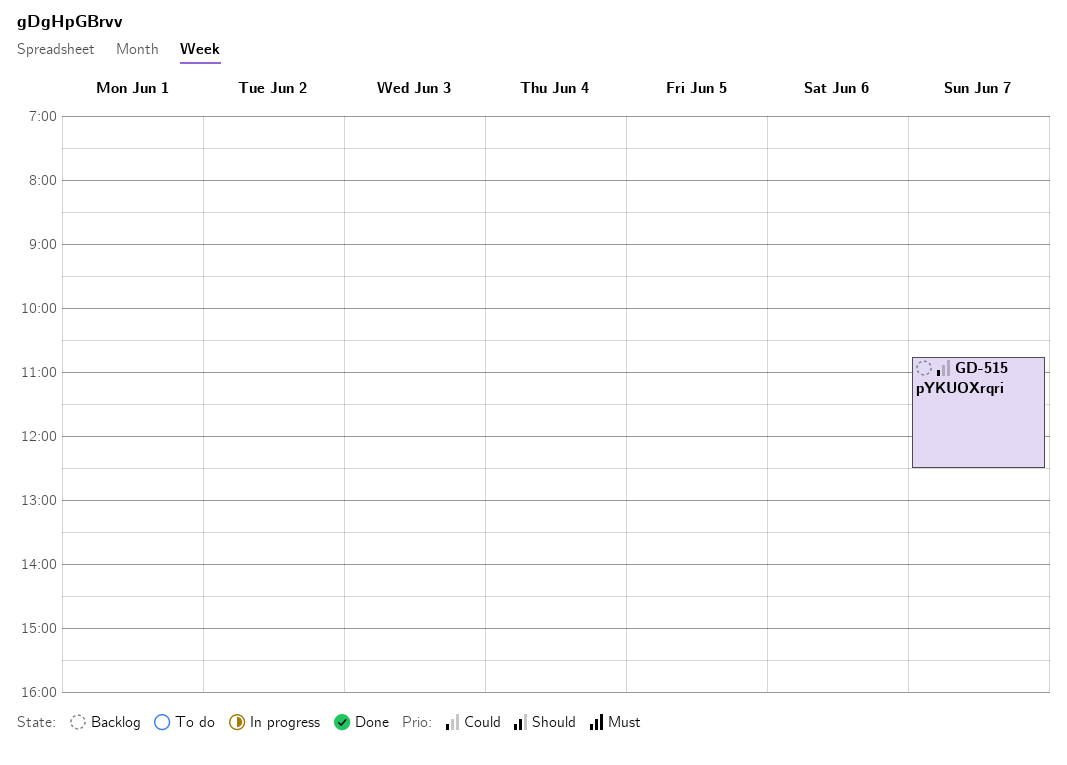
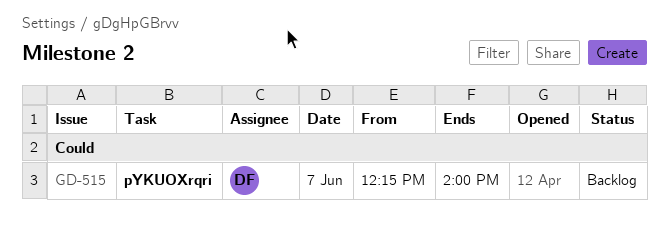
GD-515, begins: 10:45 -> 12:15
GD-515, ends: 12:30 -> 14:00

